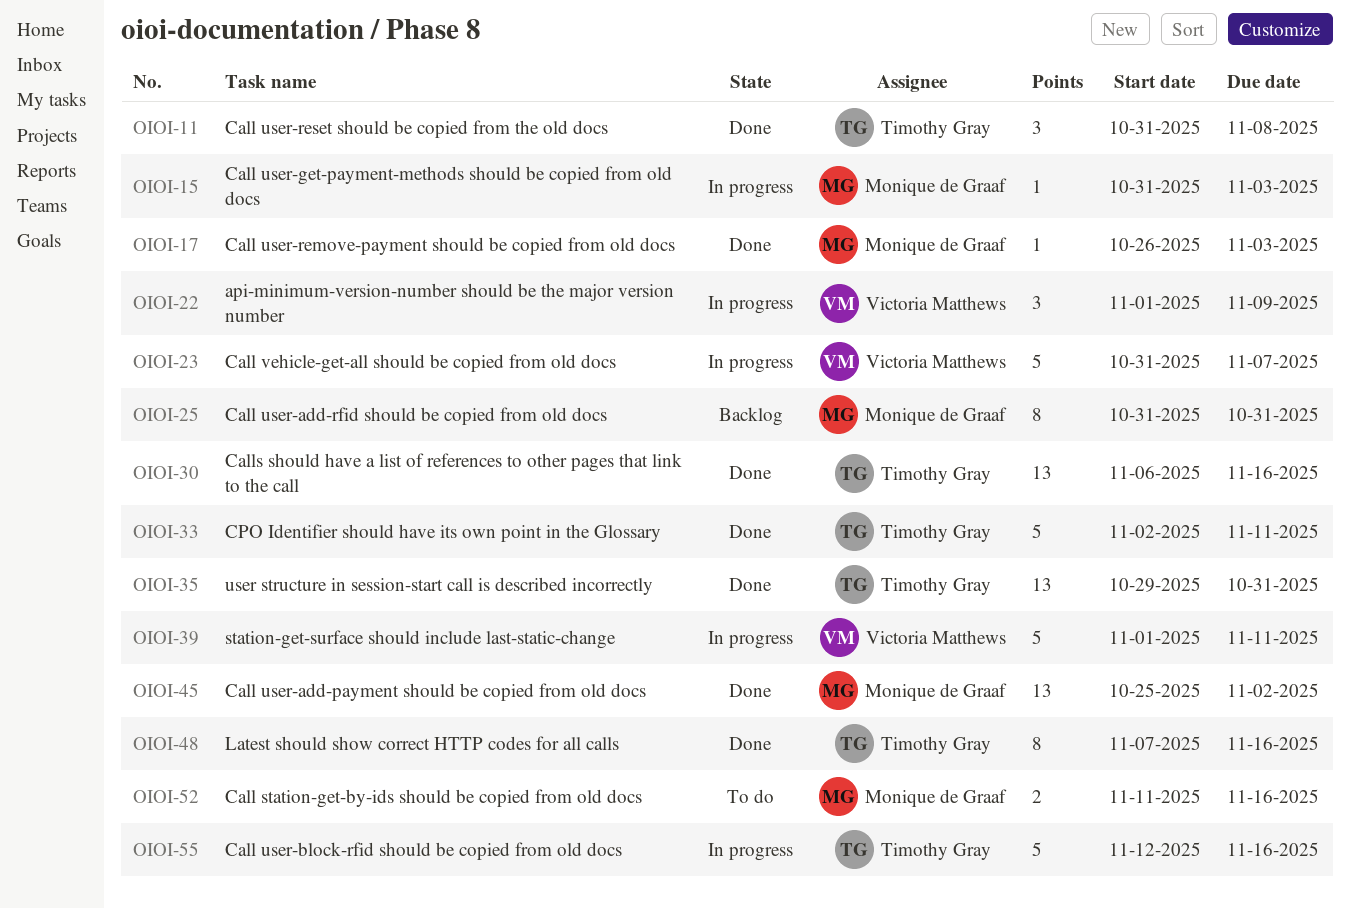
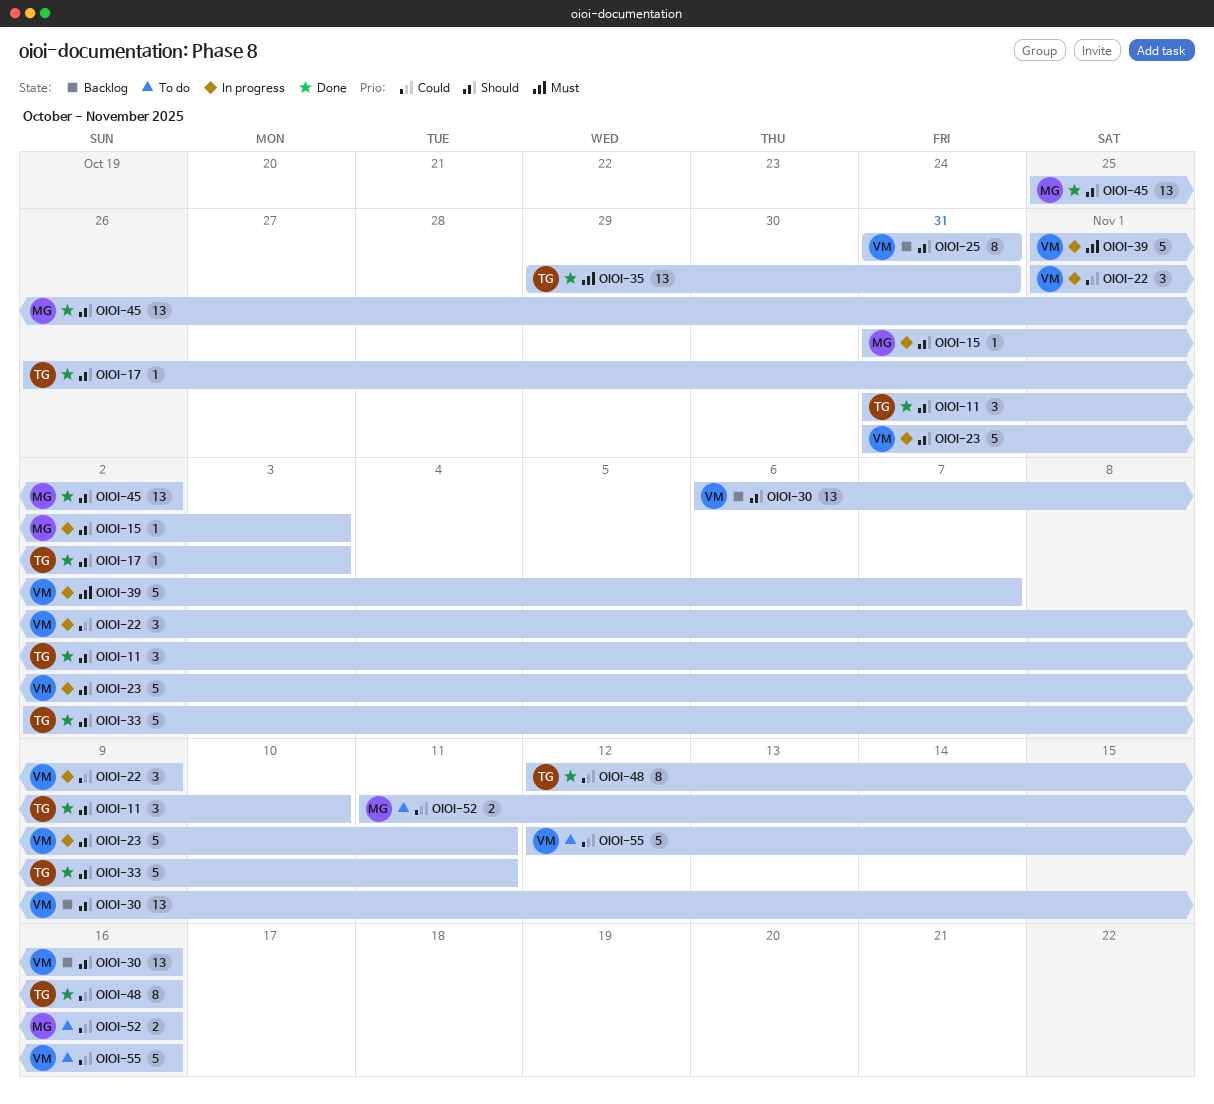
OIOI-11, due: Nov 8 -> Nov 10
OIOI-17, owner: Monique de Graaf -> Timothy Gray
OIOI-23, due: Nov 7 -> Nov 11
OIOI-25, owner: Monique de Graaf -> Victoria Matthews
OIOI-30, status: Done -> Backlog
OIOI-30, owner: Timothy Gray -> Victoria Matthews
OIOI-39, due: Nov 11 -> Nov 7
OIOI-48, start: Nov 7 -> Nov 12
OIOI-55, status: In progress -> To do
OIOI-55, owner: Timothy Gray -> Victoria Matthews

